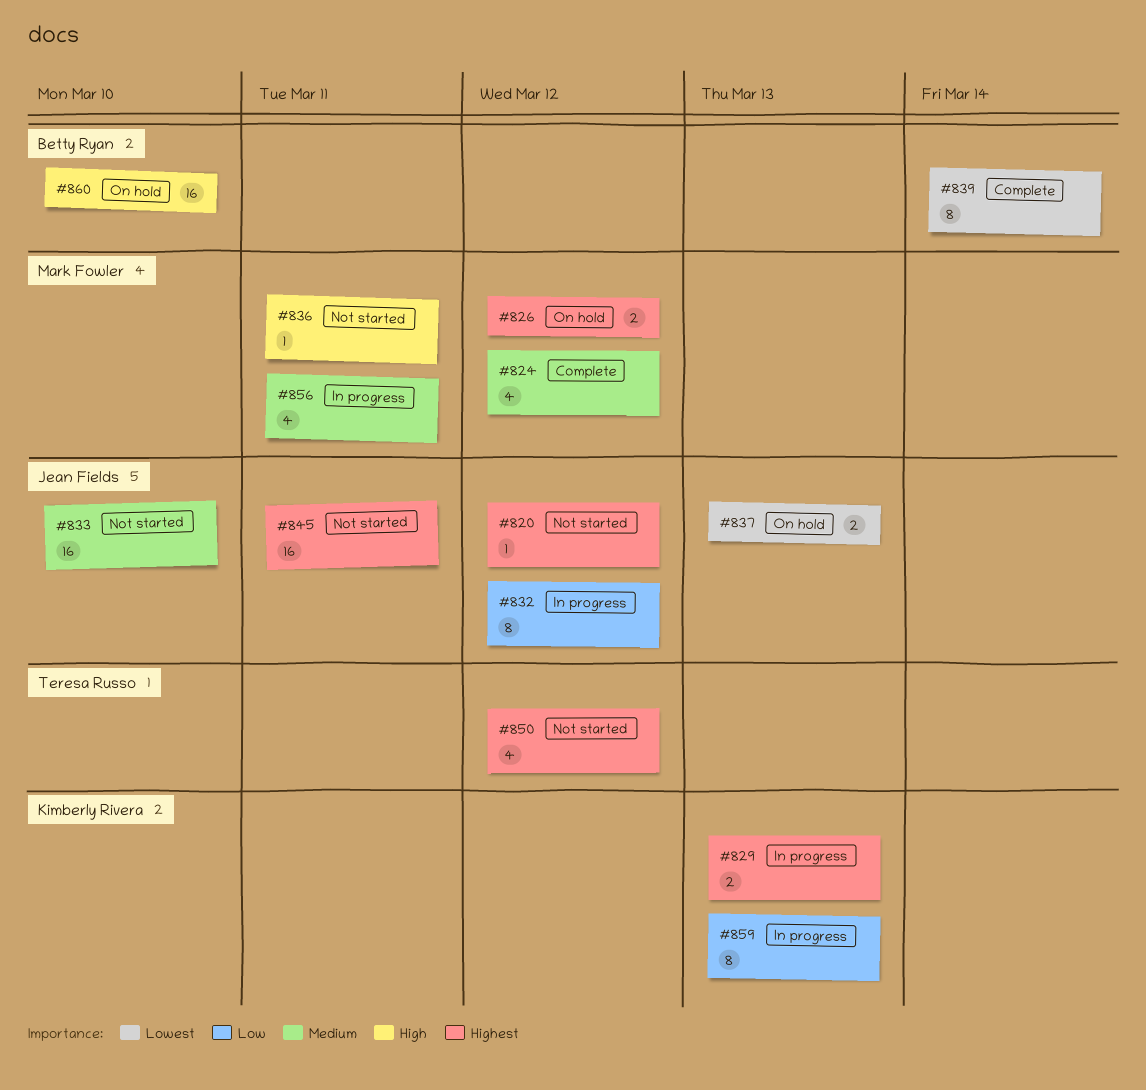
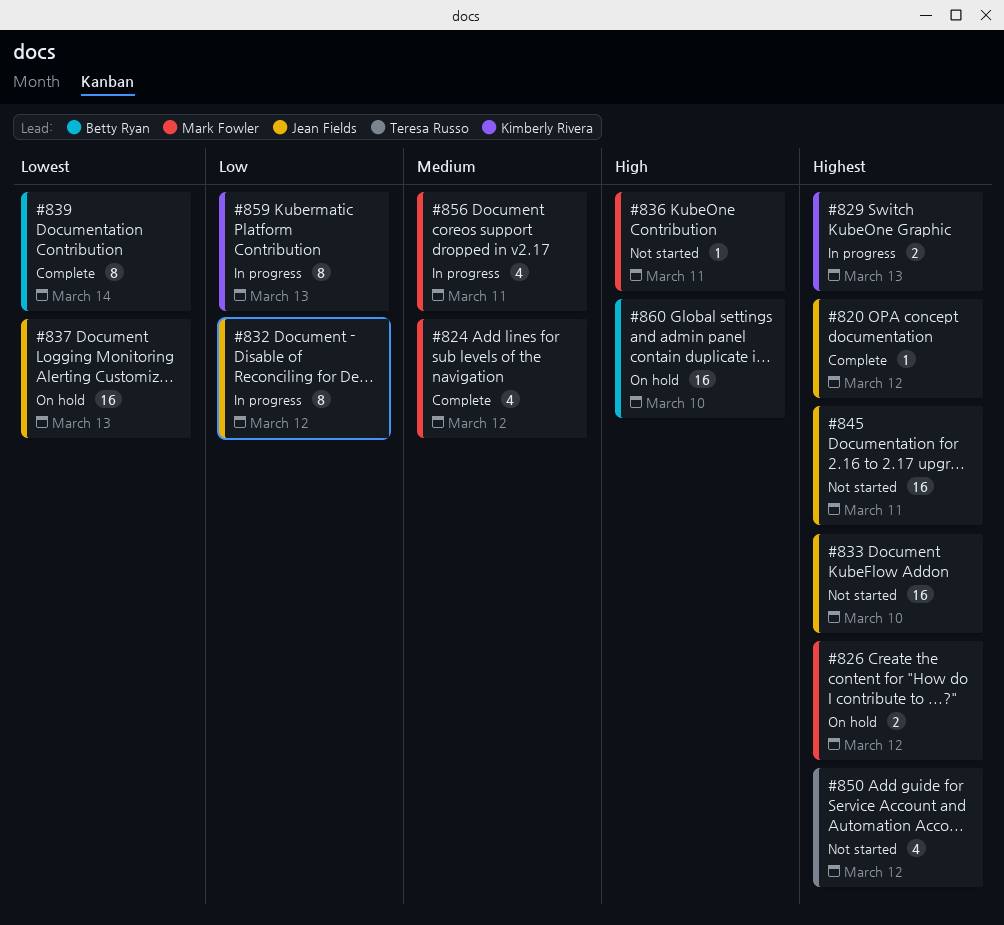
#820, status: Not started -> Complete
#833, priority: Medium -> Highest
#837, estimate: 2 -> 16

